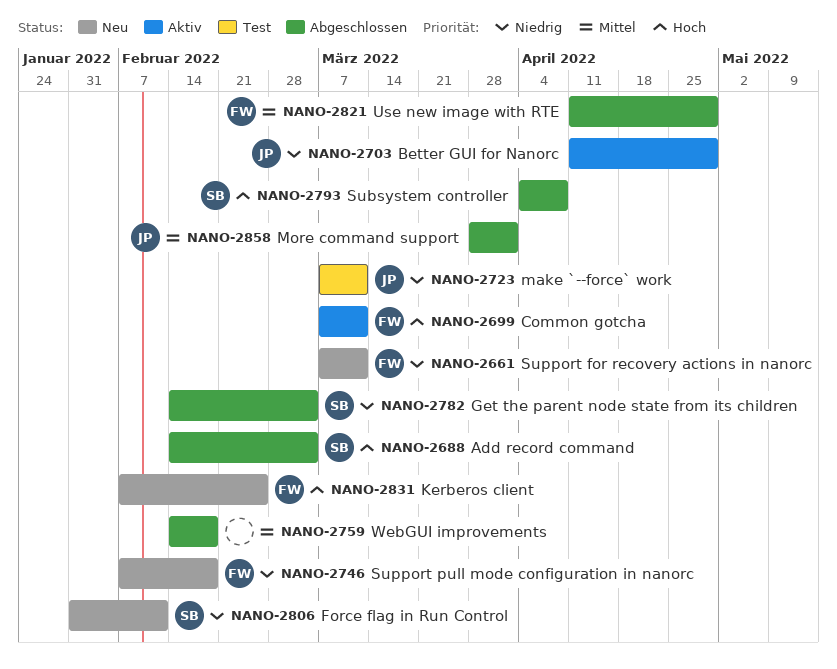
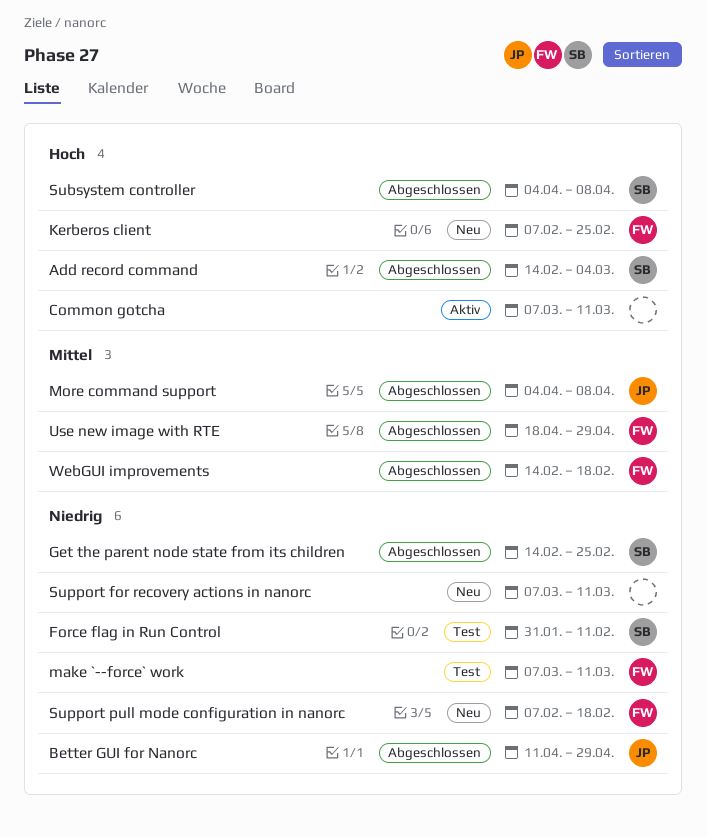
Better GUI for Nanorc, status: Aktiv -> Abgeschlossen
Common gotcha, owner: FW -> none
Force flag in Run Control, status: Neu -> Test
Get the parent node state from its children, due: Mar 4 -> Feb 25
make `--force` work, owner: JP -> FW
More command support, start: Mar 28 -> Apr 4
More command support, due: Apr 1 -> Apr 8
Support for recovery actions in nanorc, owner: FW -> none
Use new image with RTE, start: Apr 11 -> Apr 18
WebGUI improvements, owner: none -> FW

